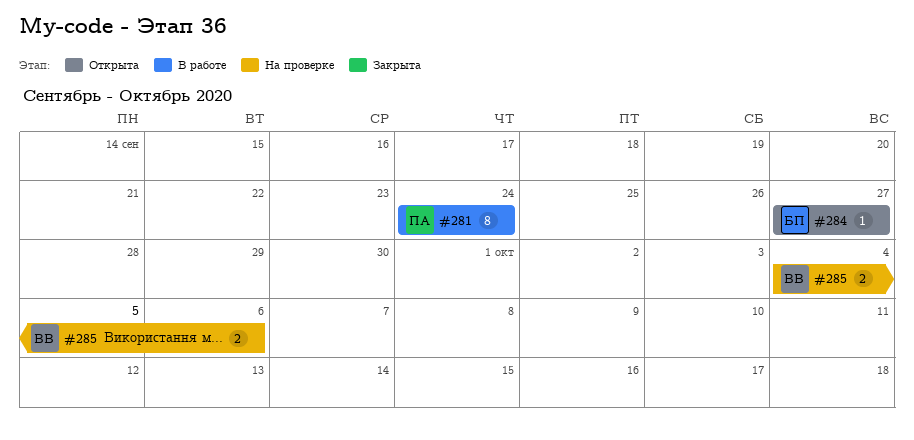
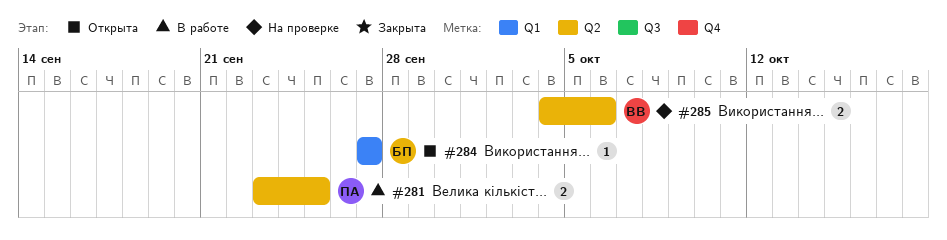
#281, estimate: 8 -> 2
#281, start: Sep 24 -> Sep 23
#281, due: Sep 24 -> Sep 25

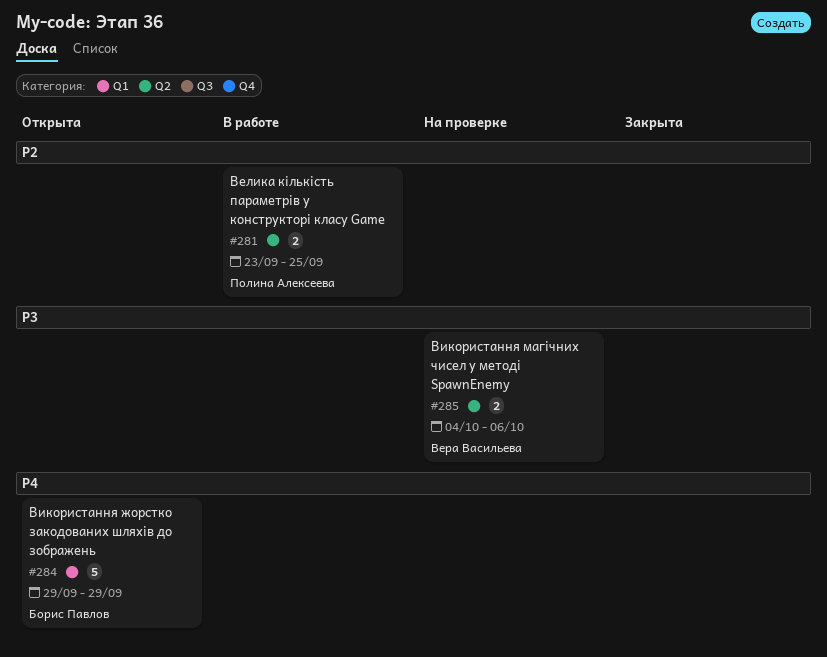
#284, estimate: 1 -> 5
#284, start: Sep 27 -> Sep 29
#284, due: Sep 27 -> Sep 29

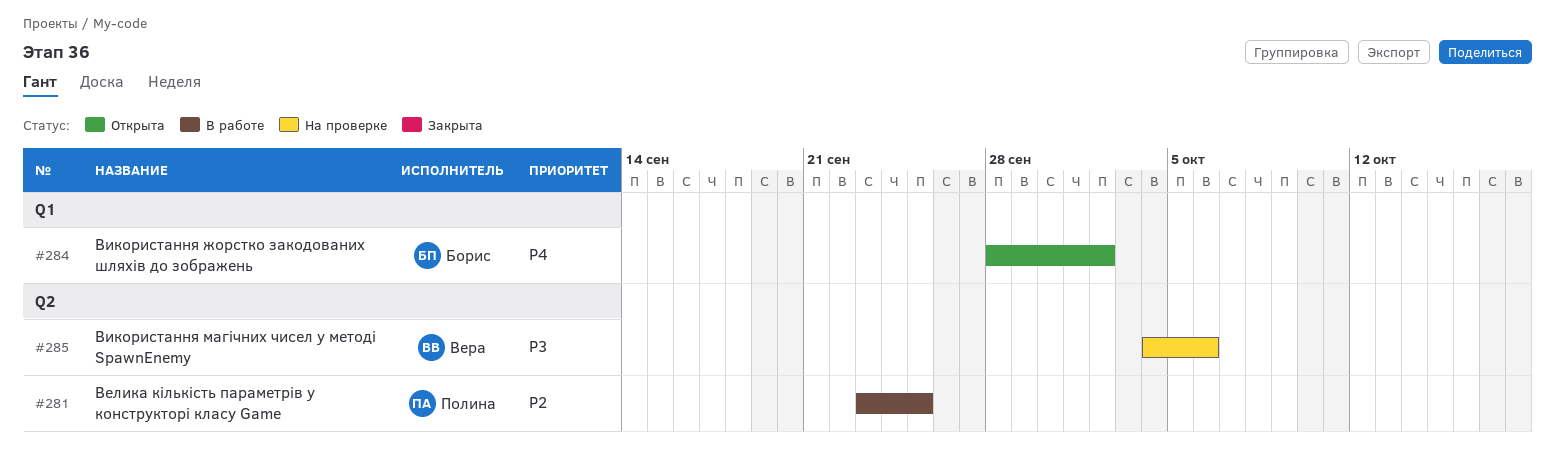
#284, start: Sep 29 -> Sep 28
#284, due: Sep 29 -> Oct 2

